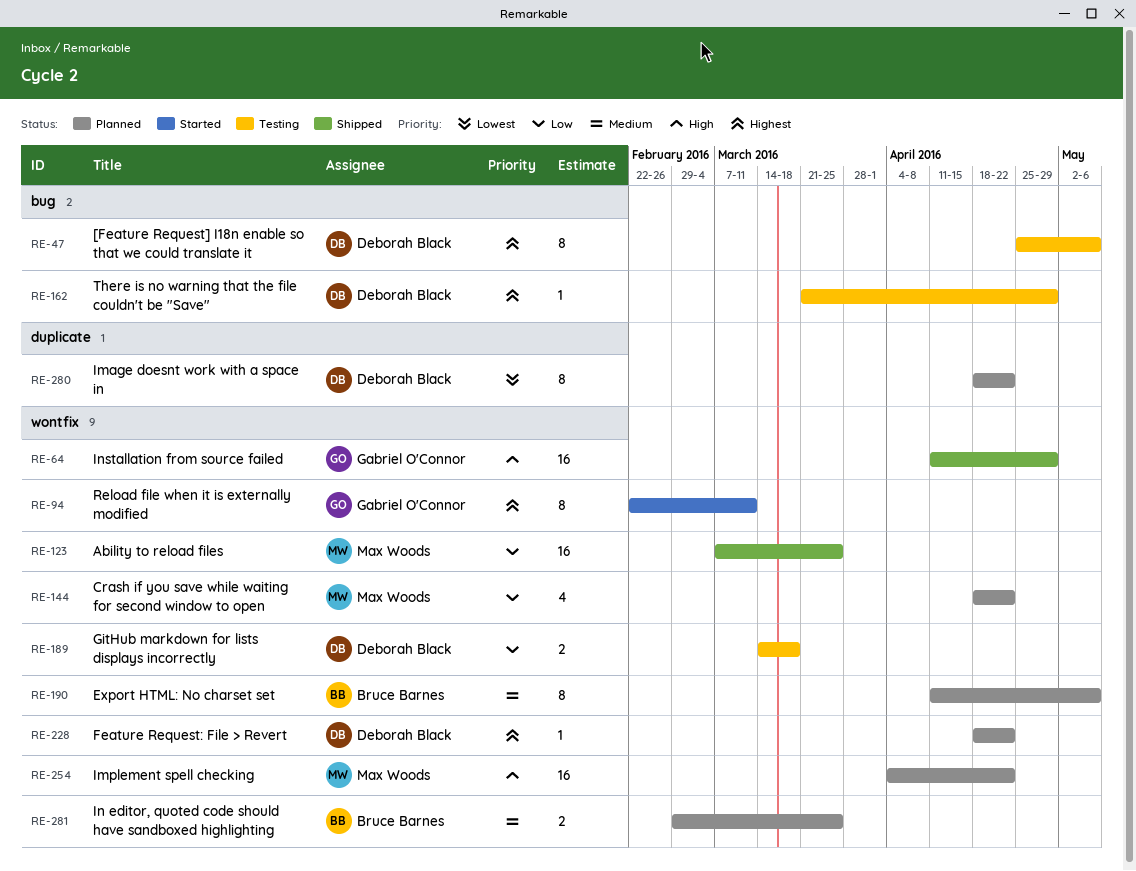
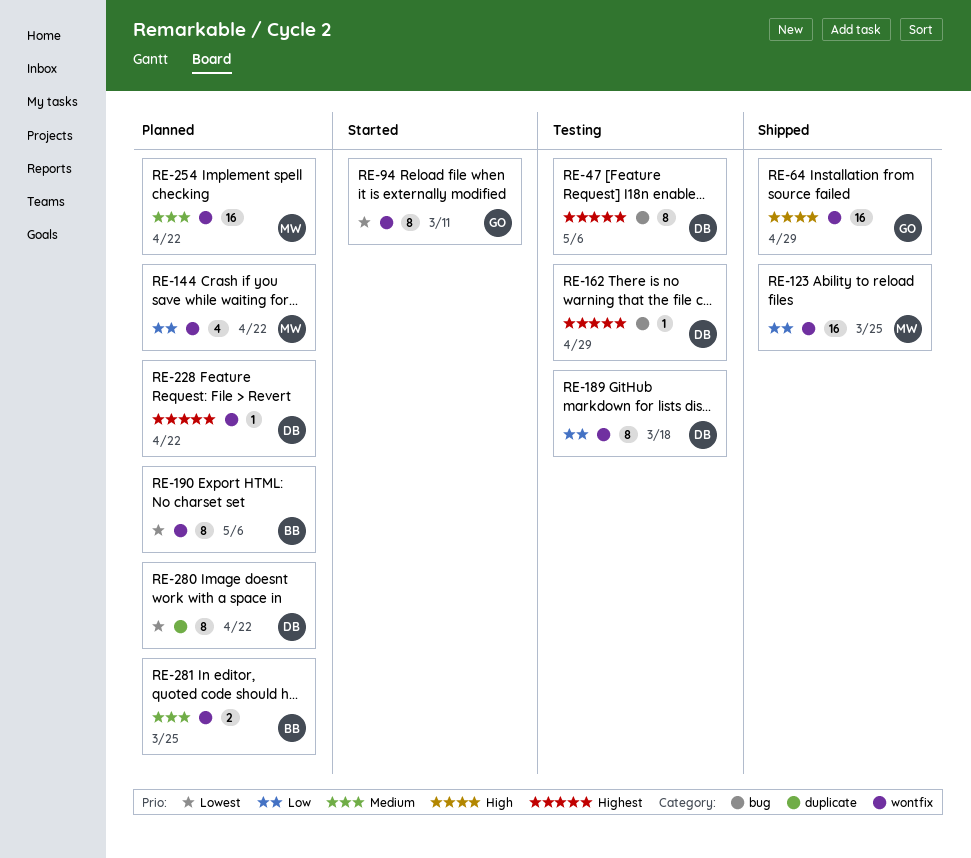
RE-94, priority: Highest -> Lowest
RE-189, estimate: 2 -> 8
RE-190, priority: Medium -> Lowest
RE-254, priority: High -> Medium

